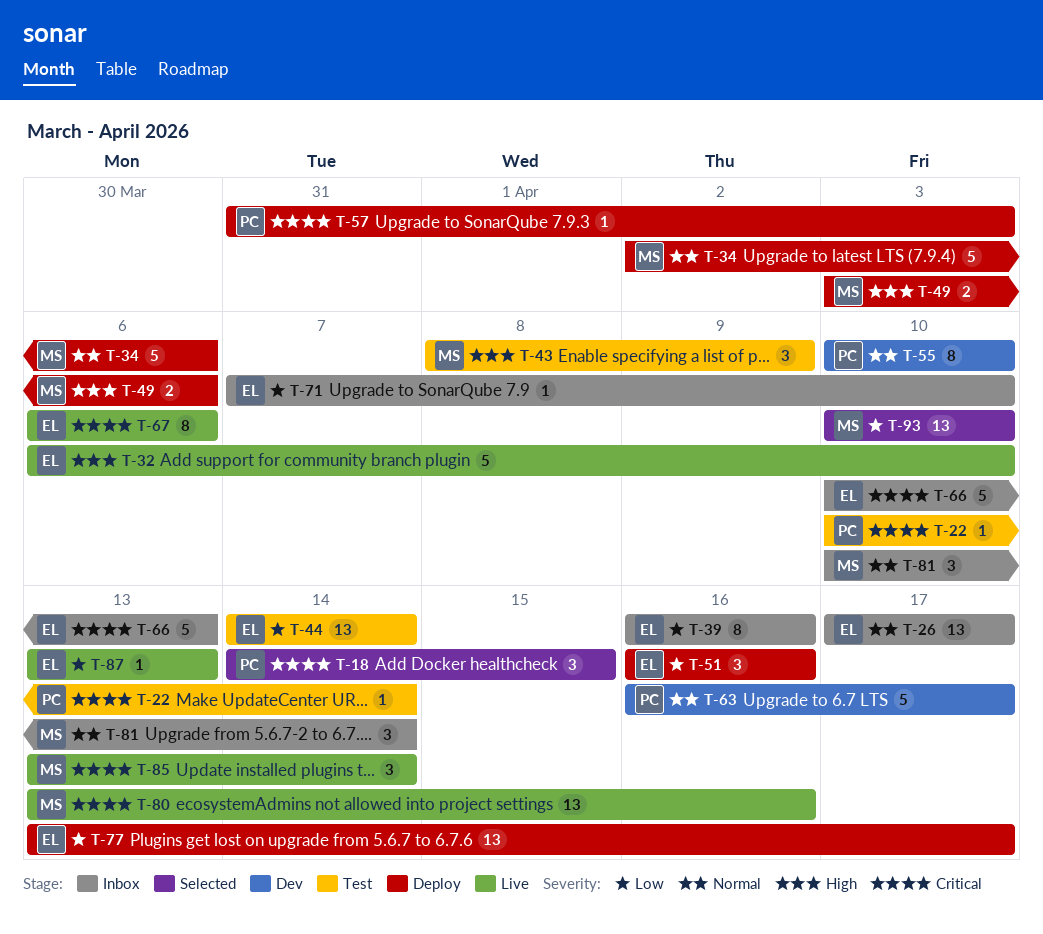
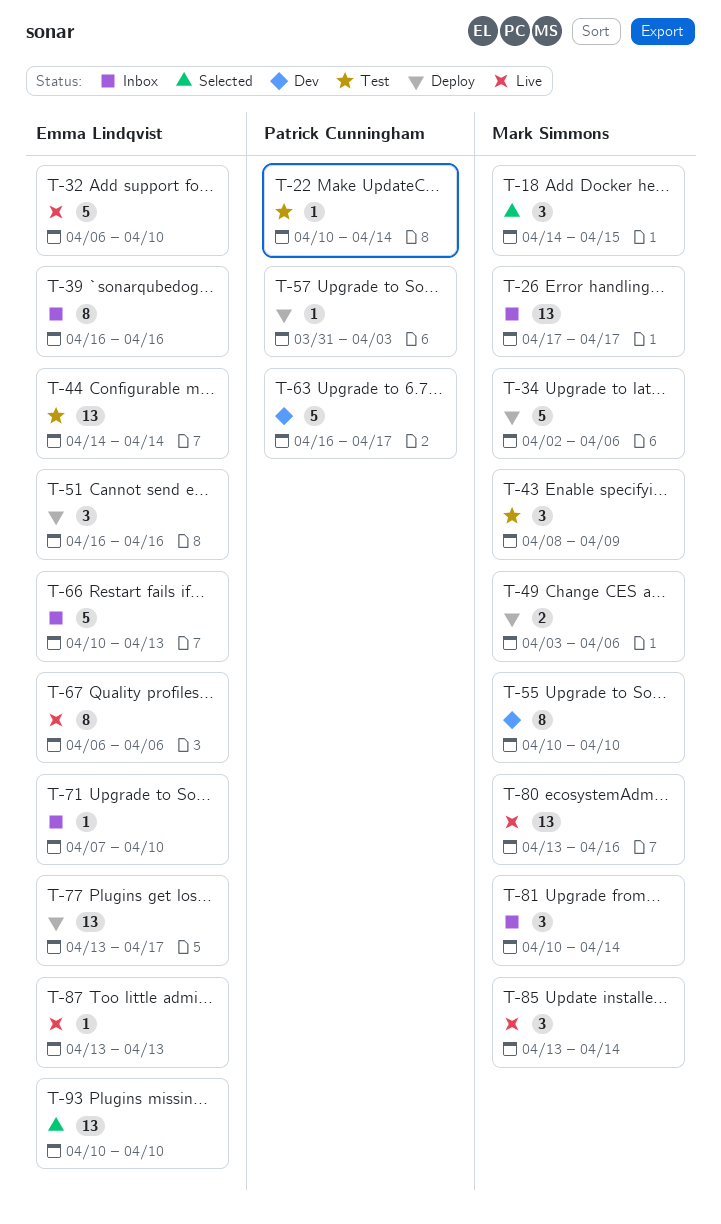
T-18, owner: Patrick Cunningham -> Mark Simmons
T-26, owner: Emma Lindqvist -> Mark Simmons
T-55, owner: Patrick Cunningham -> Mark Simmons
T-93, owner: Mark Simmons -> Emma Lindqvist

